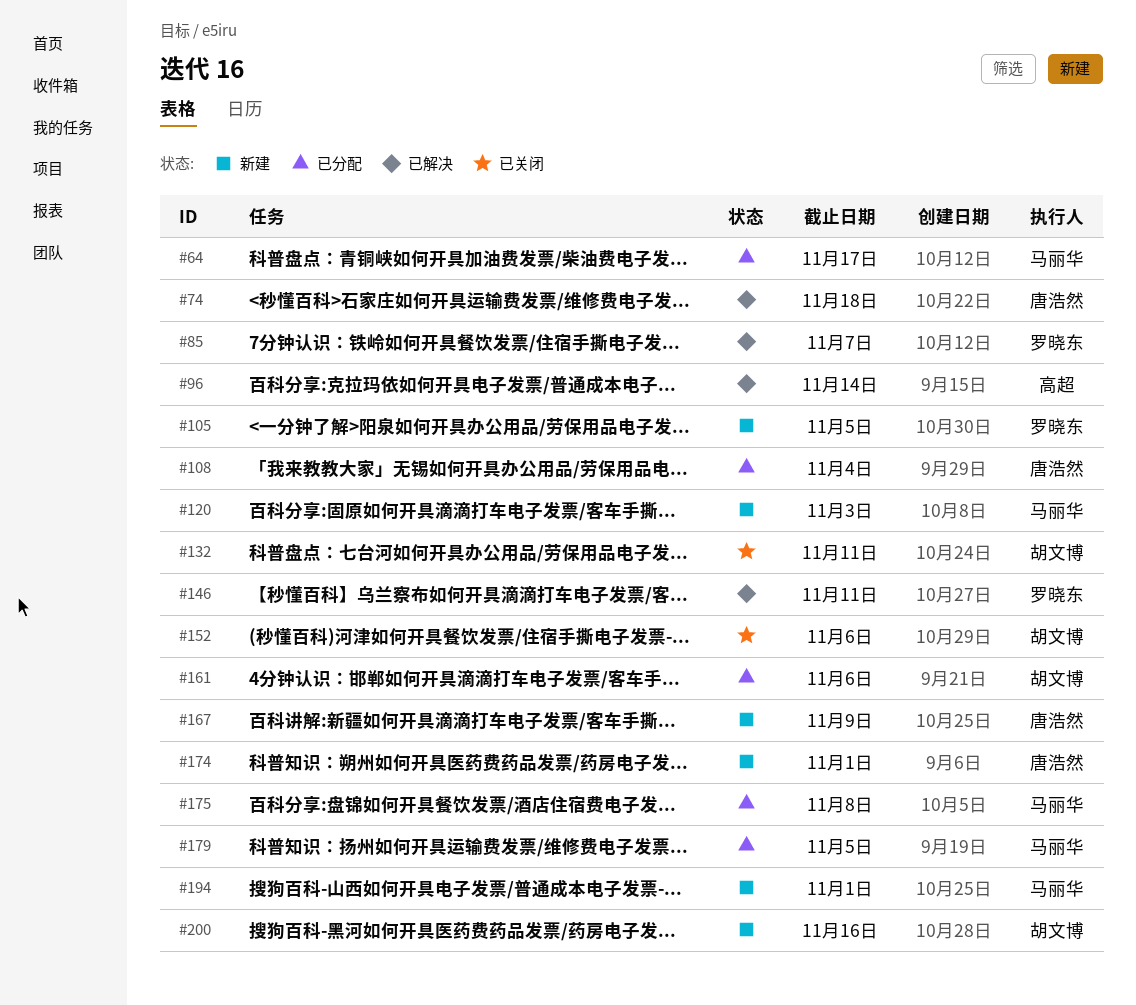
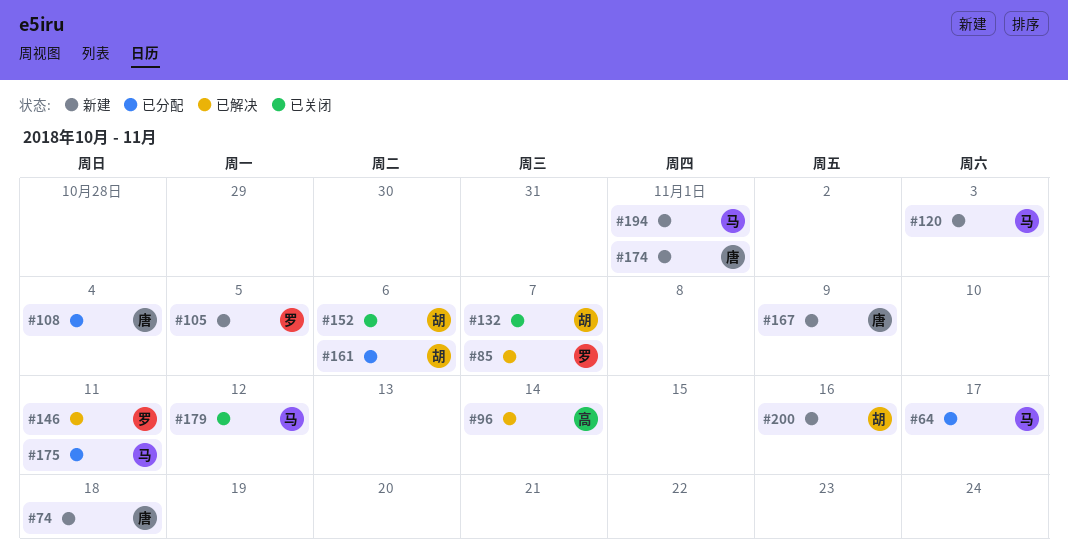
#74, status: 已解决 -> 新建
#132, due: Nov 11 -> Nov 7
#175, due: Nov 8 -> Nov 11
#179, status: 已分配 -> 已关闭
#179, due: Nov 5 -> Nov 12

